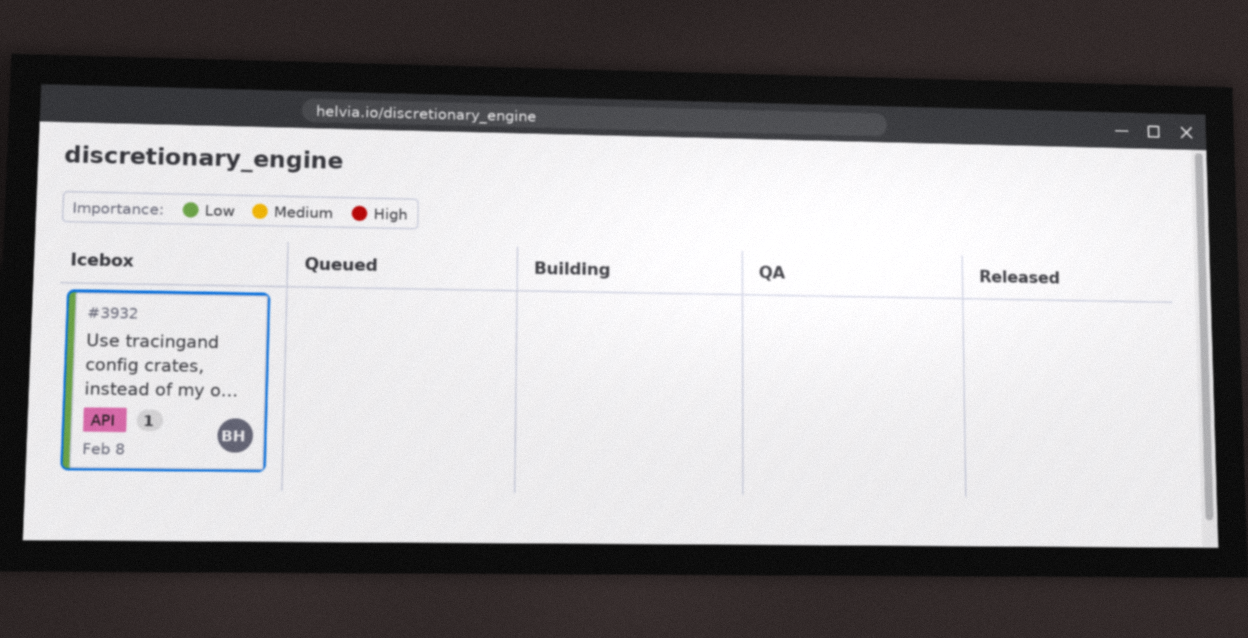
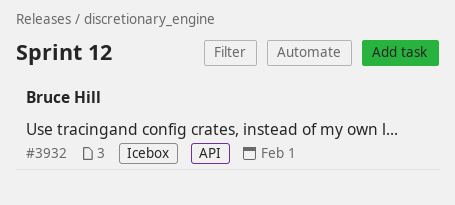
#3932, due: Feb 8 -> Feb 1

